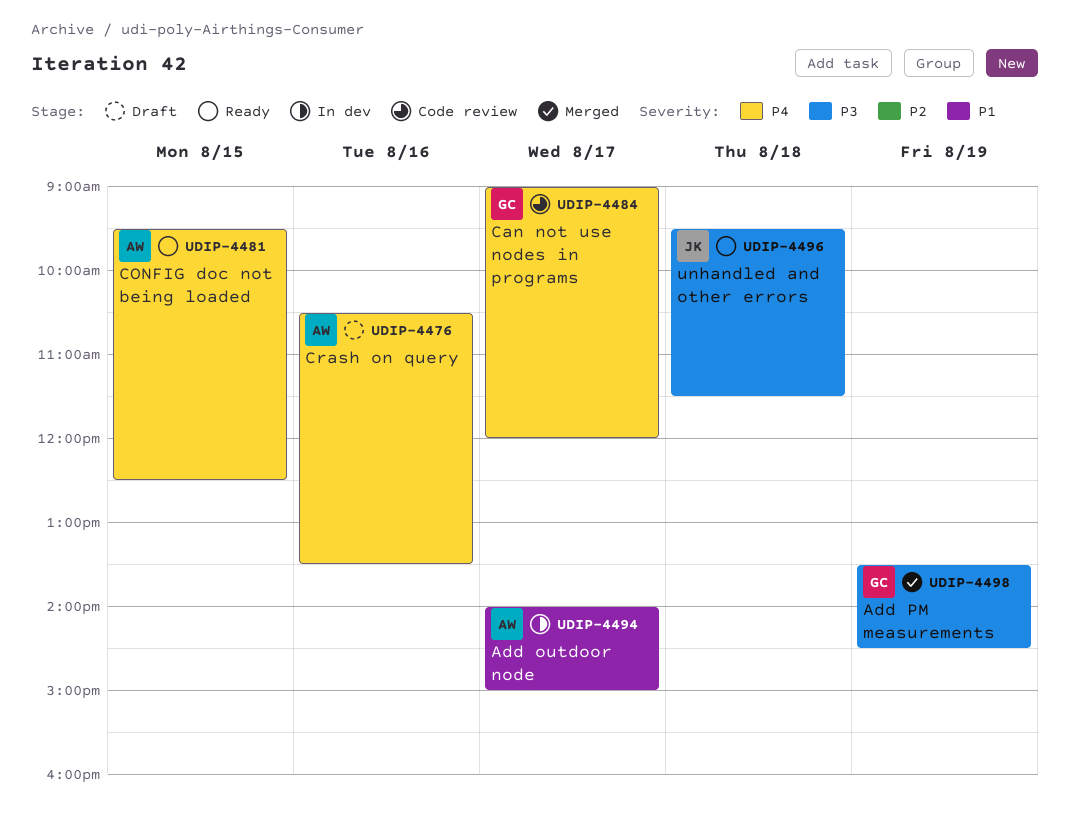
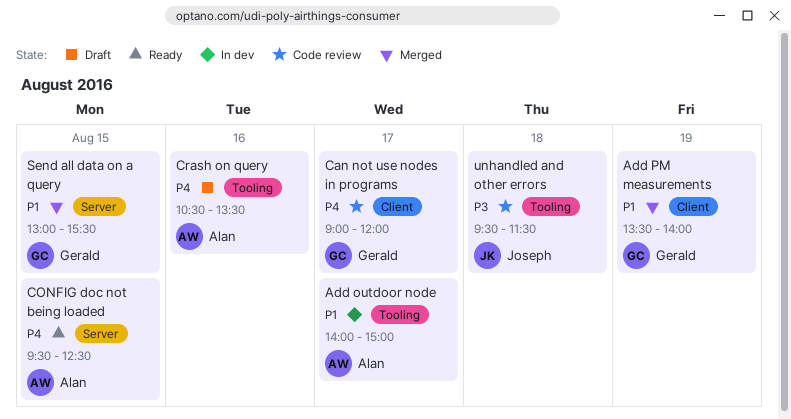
Add PM measurements, priority: P3 -> P1
Add PM measurements, ends: 14:30 -> 14:00
Send all data on a query: none -> present
unhandled and other errors, status: Ready -> Code review

